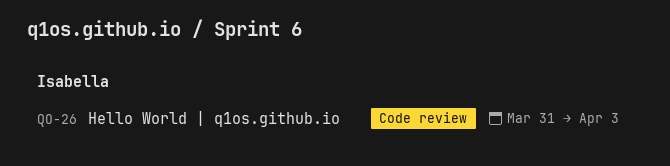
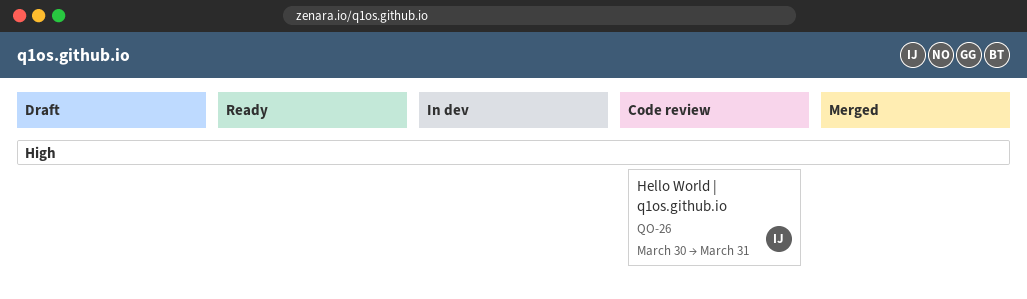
QO-26, start: Mar 31 -> Mar 30
QO-26, due: Apr 3 -> Mar 31

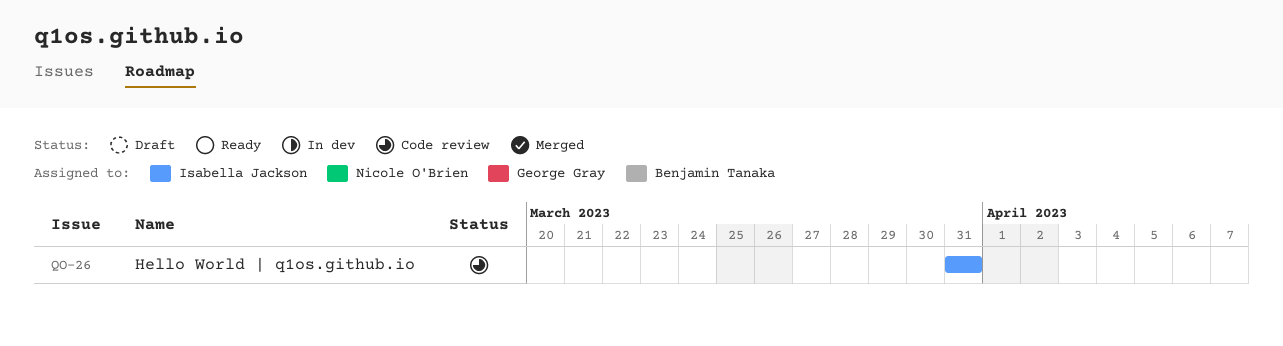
QO-26, start: Mar 30 -> Mar 31

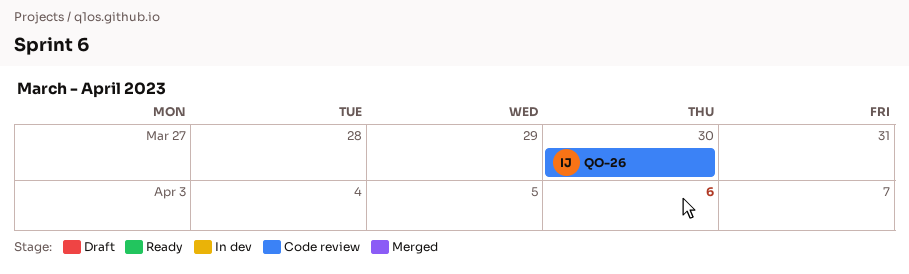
QO-26, start: Mar 31 -> Mar 30
QO-26, due: Mar 31 -> Mar 30

